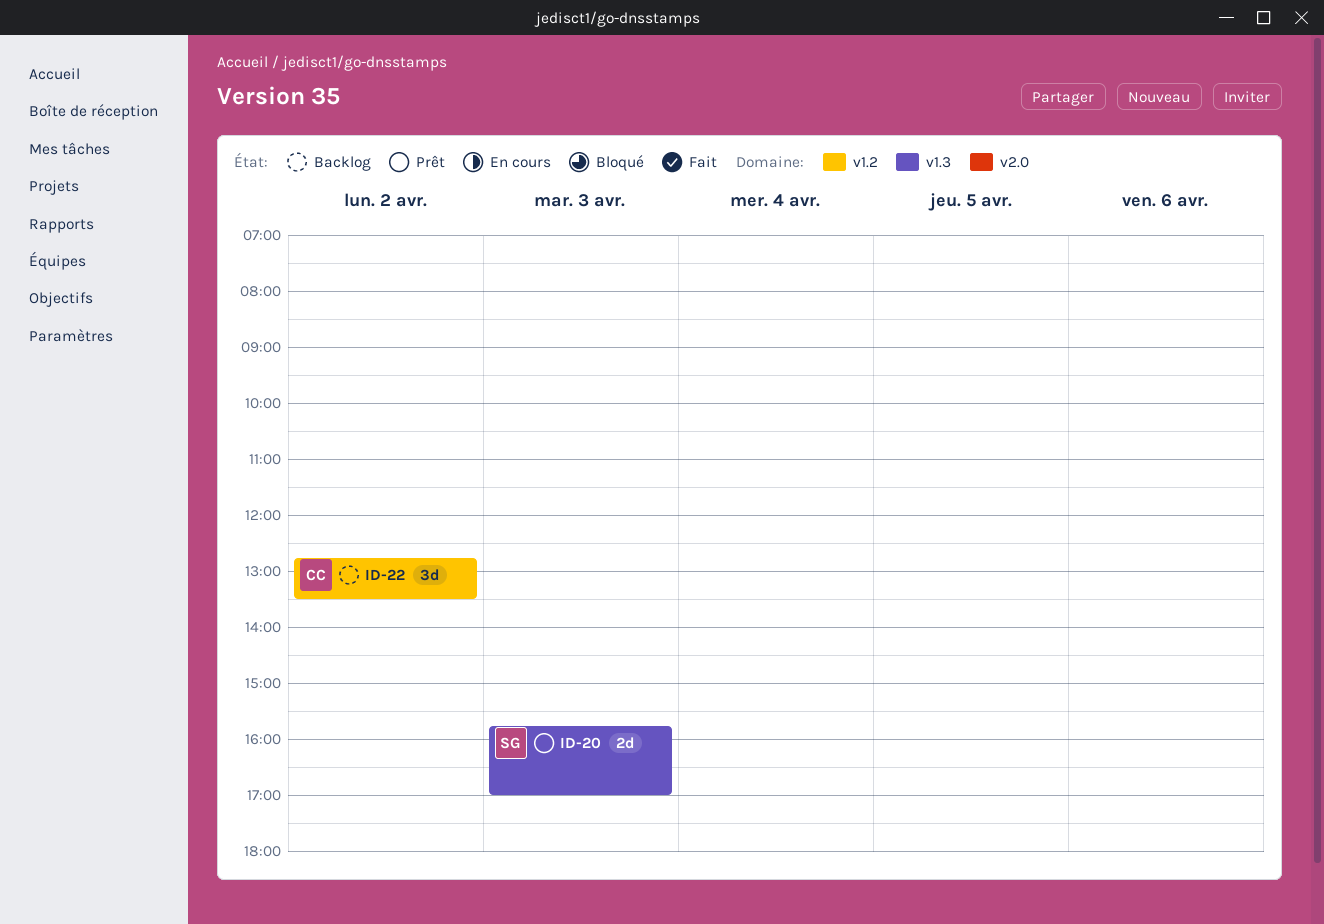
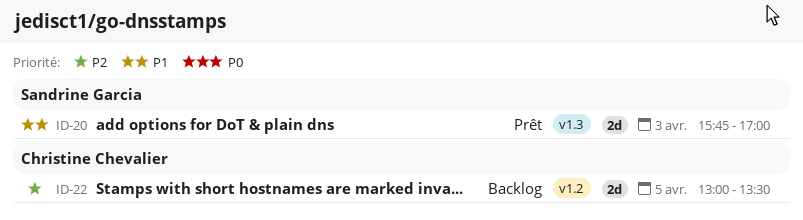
ID-22, estimate: 3d -> 2d
ID-22, day: Apr 2 -> Apr 5
ID-22, begins: 12:45 -> 13:00

